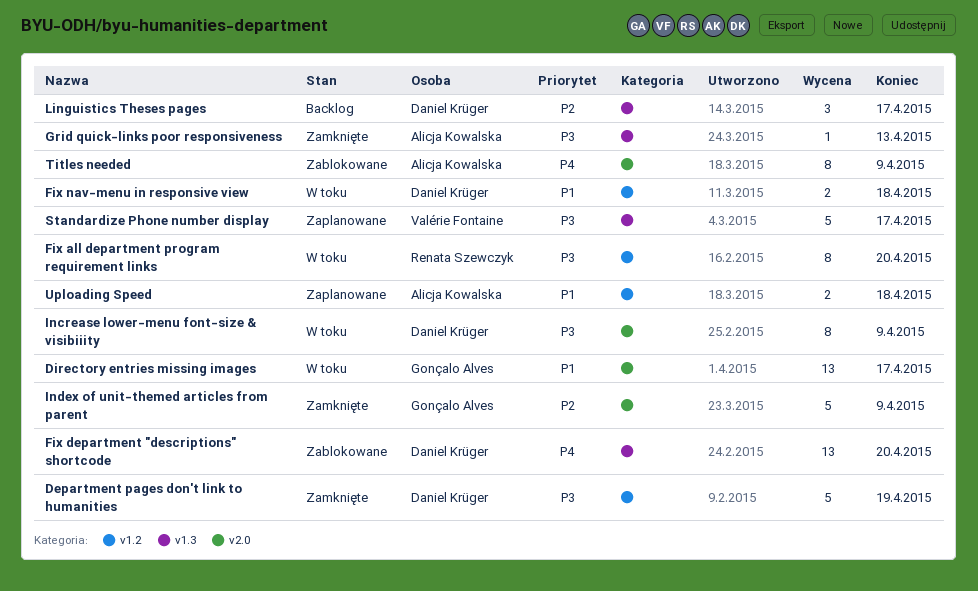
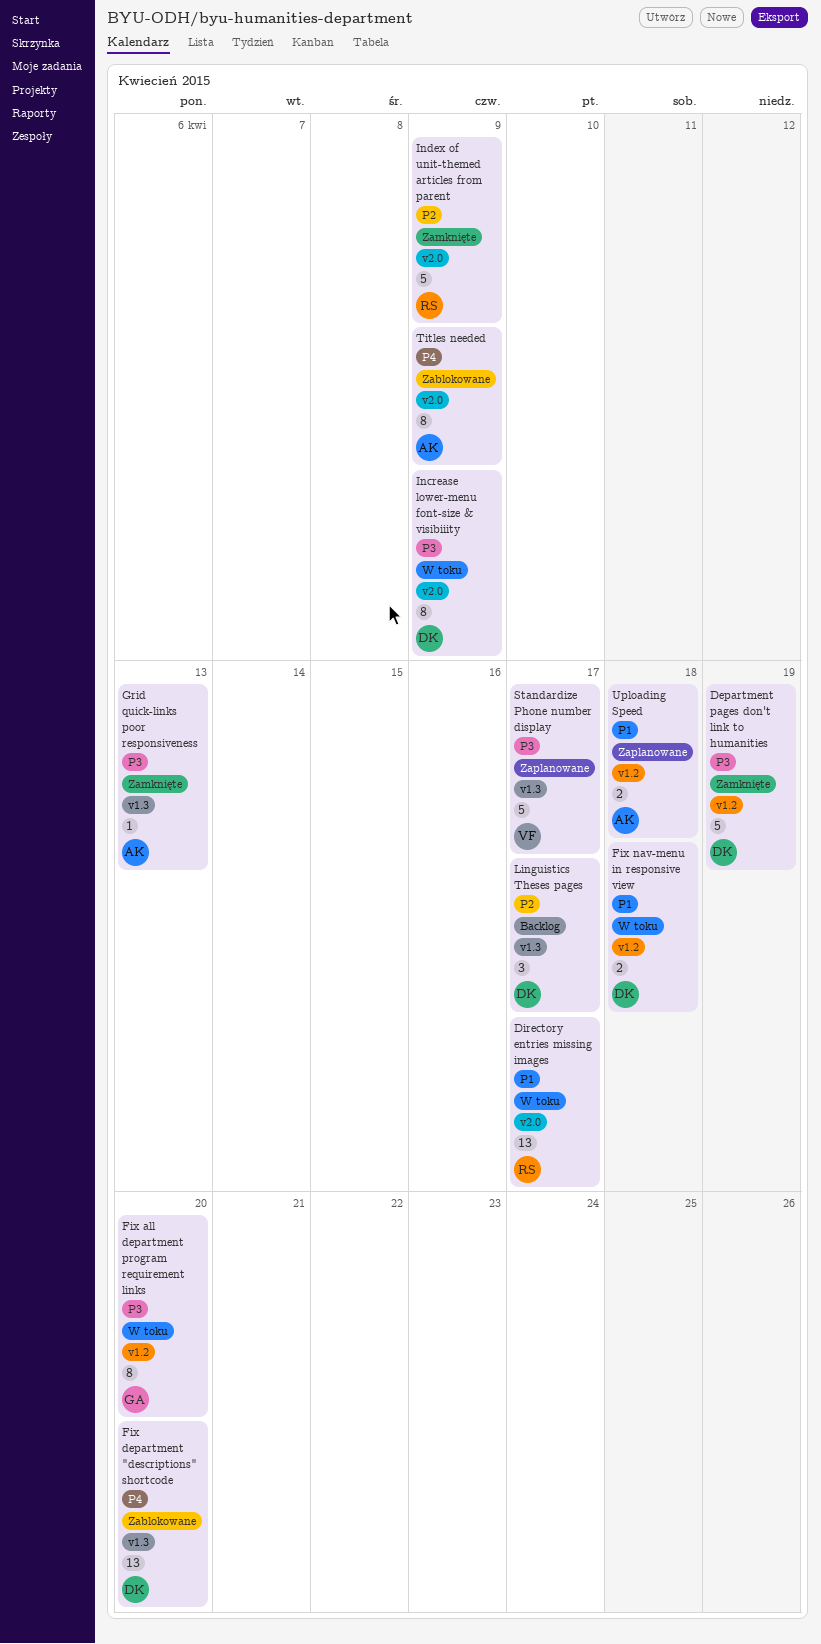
Directory entries missing images, owner: Gonçalo Alves -> Renata Szewczyk
Fix all department program requirement links, owner: Renata Szewczyk -> Gonçalo Alves
Index of unit-themed articles from parent, owner: Gonçalo Alves -> Renata Szewczyk

